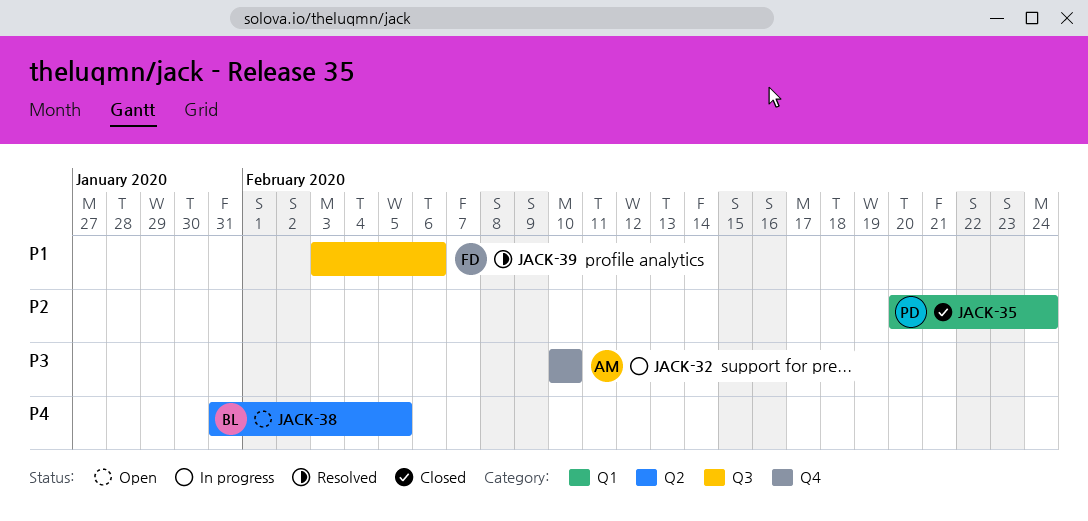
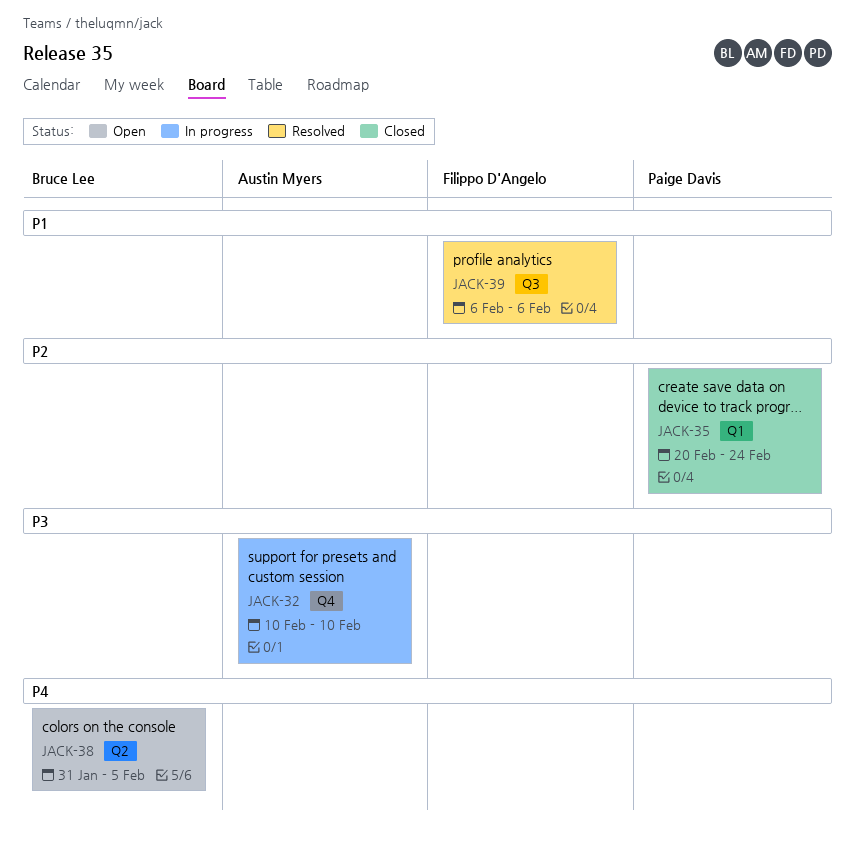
JACK-39, start: Feb 3 -> Feb 6

